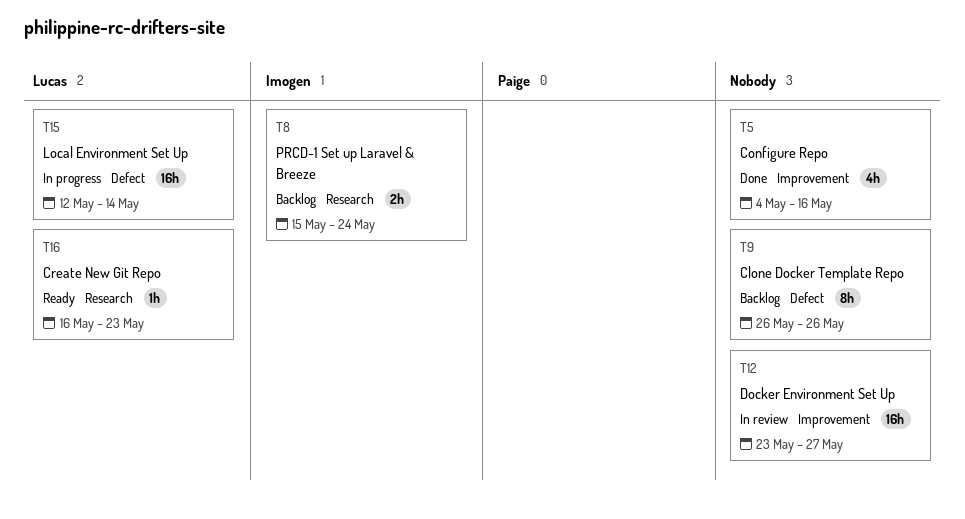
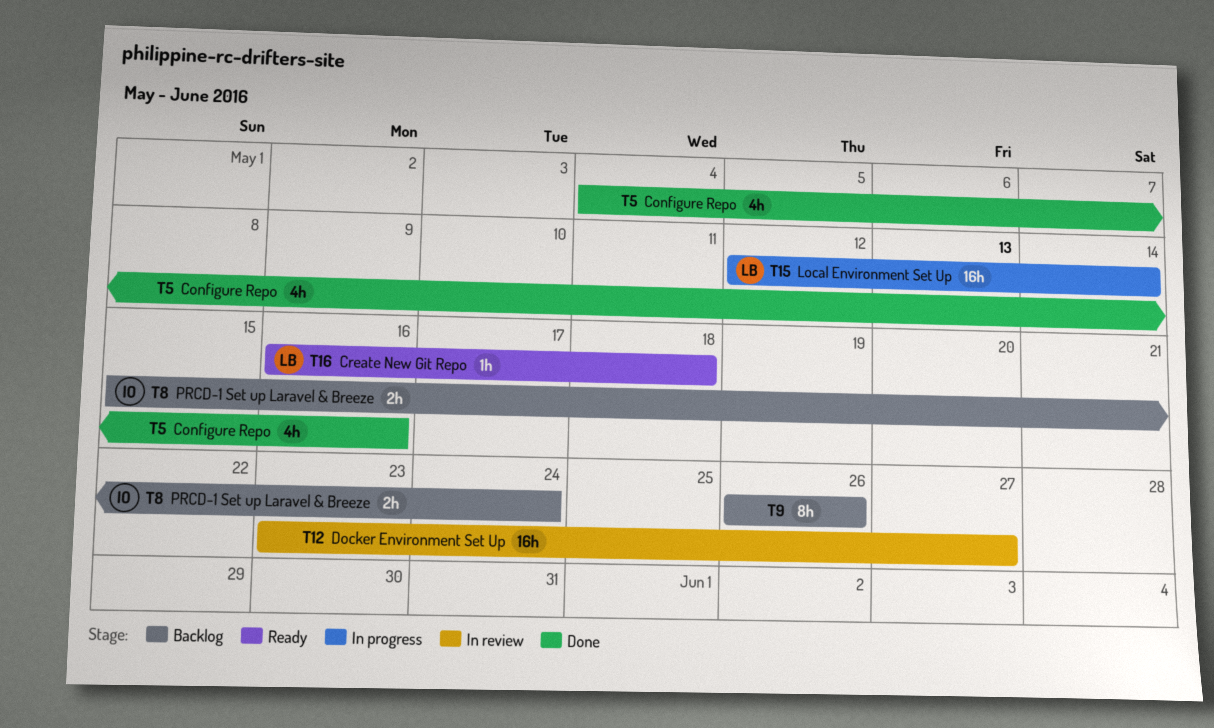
T16, due: May 23 -> May 18

